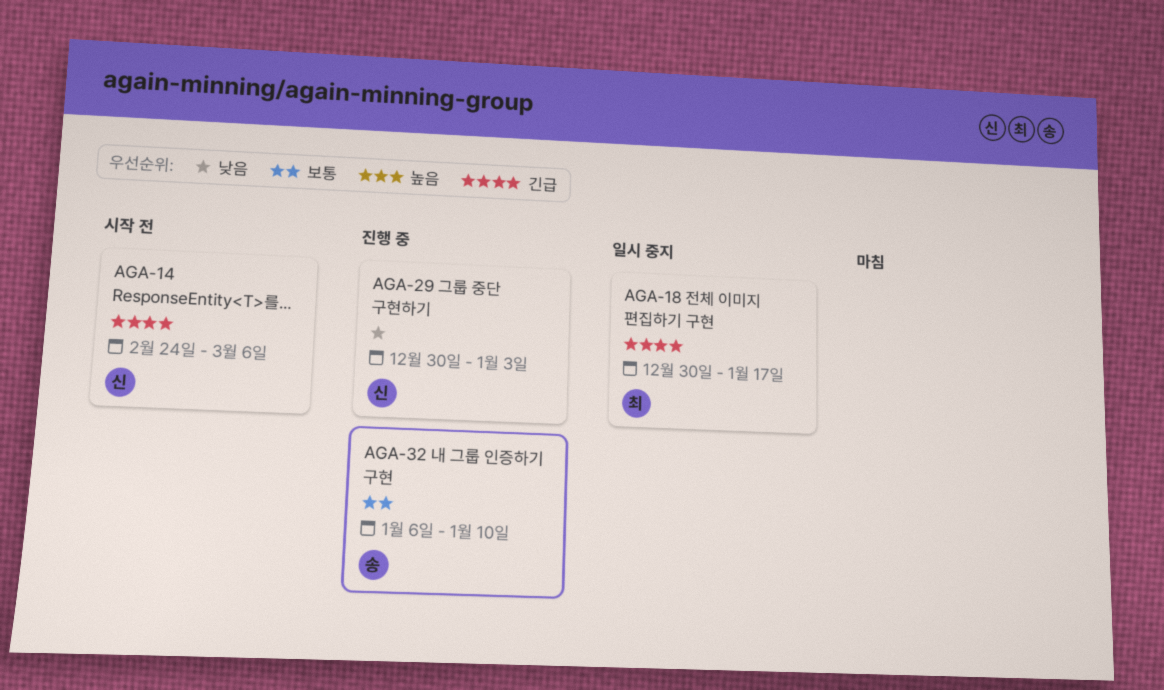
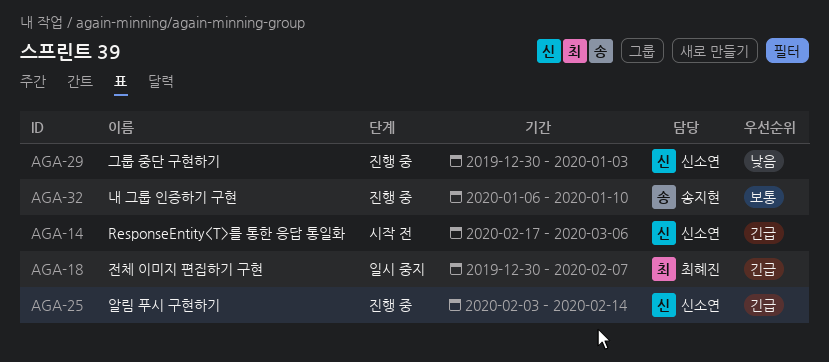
AGA-14, start: Feb 24 -> Feb 17
AGA-18, due: Jan 17 -> Feb 7
AGA-25: none -> present

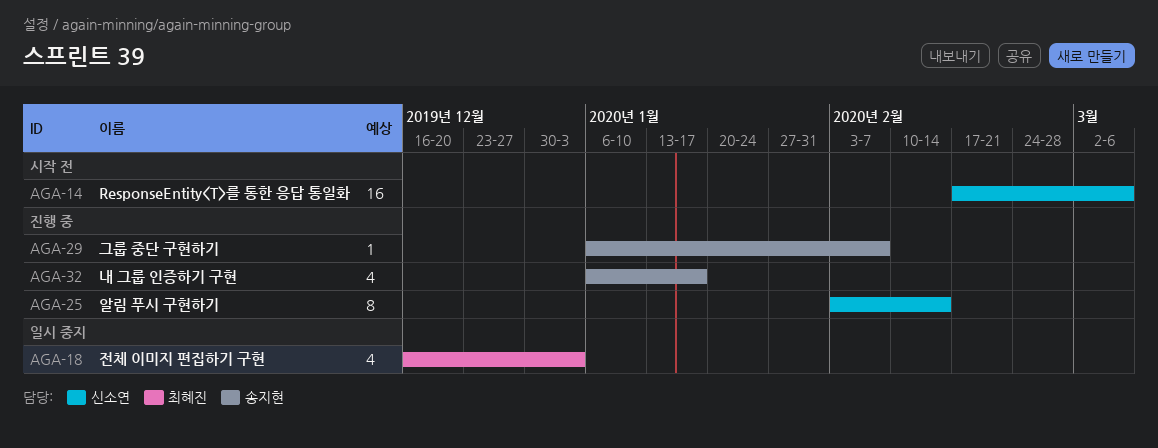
AGA-18, start: Dec 30 -> Dec 16
AGA-18, due: Feb 7 -> Jan 3
AGA-29, owner: 신소연 -> 송지현
AGA-29, start: Dec 30 -> Jan 6
AGA-29, due: Jan 3 -> Feb 7
AGA-32, due: Jan 10 -> Jan 17

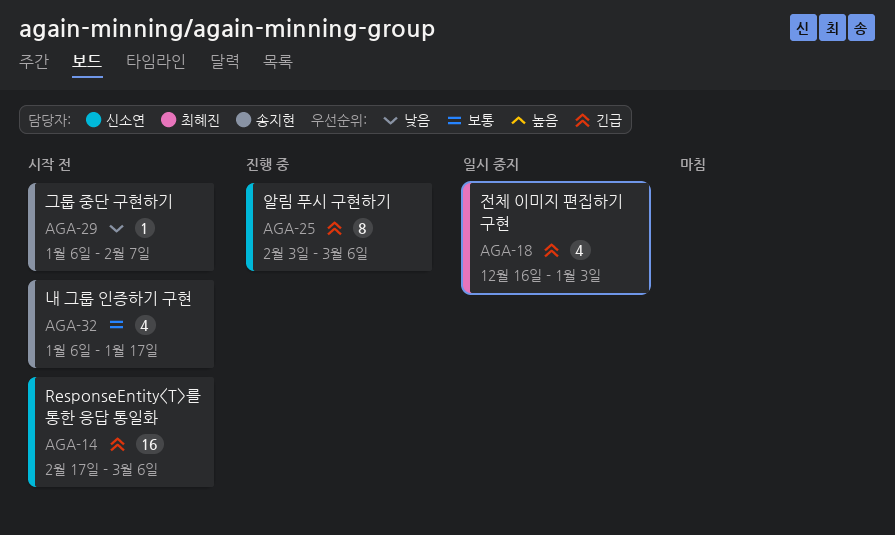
AGA-25, due: Feb 14 -> Mar 6
AGA-29, status: 진행 중 -> 시작 전
AGA-32, status: 진행 중 -> 시작 전

